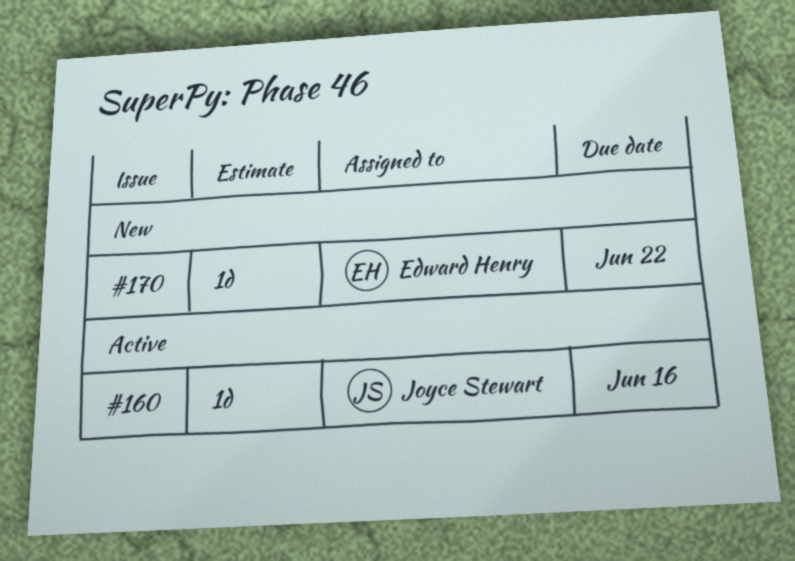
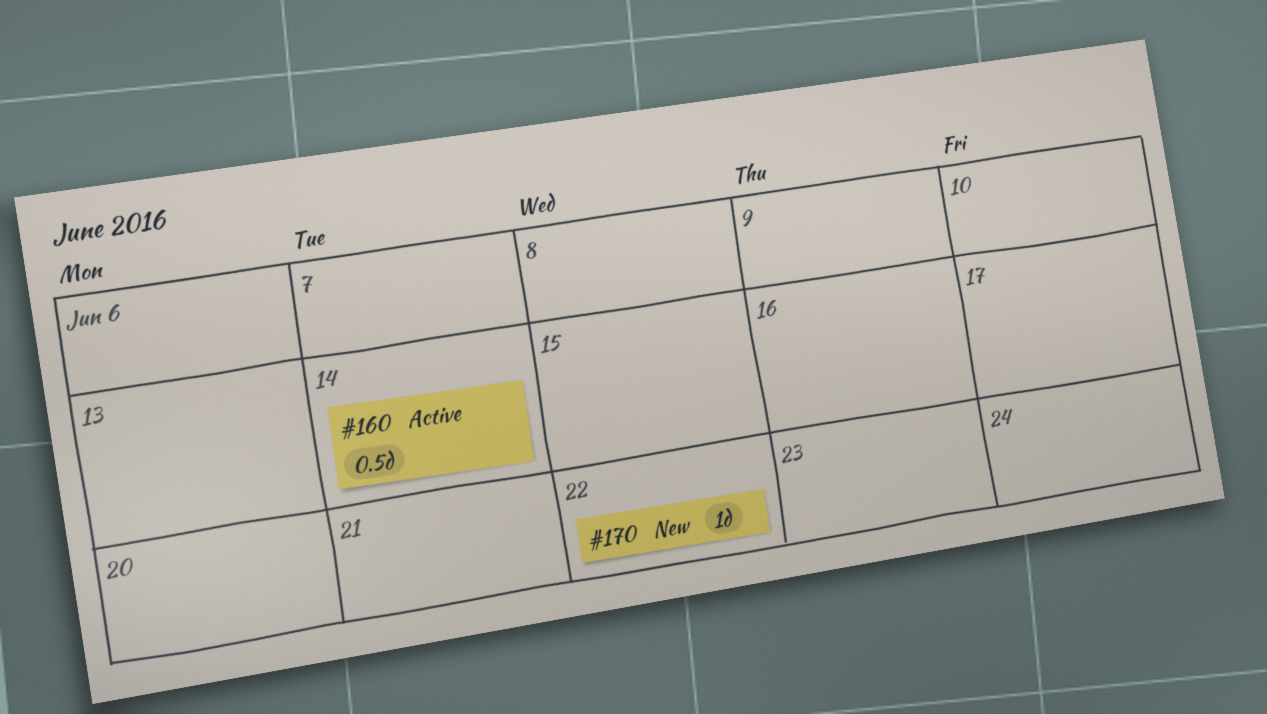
#160, estimate: 1d -> 0.5d
#160, due: Jun 16 -> Jun 14

